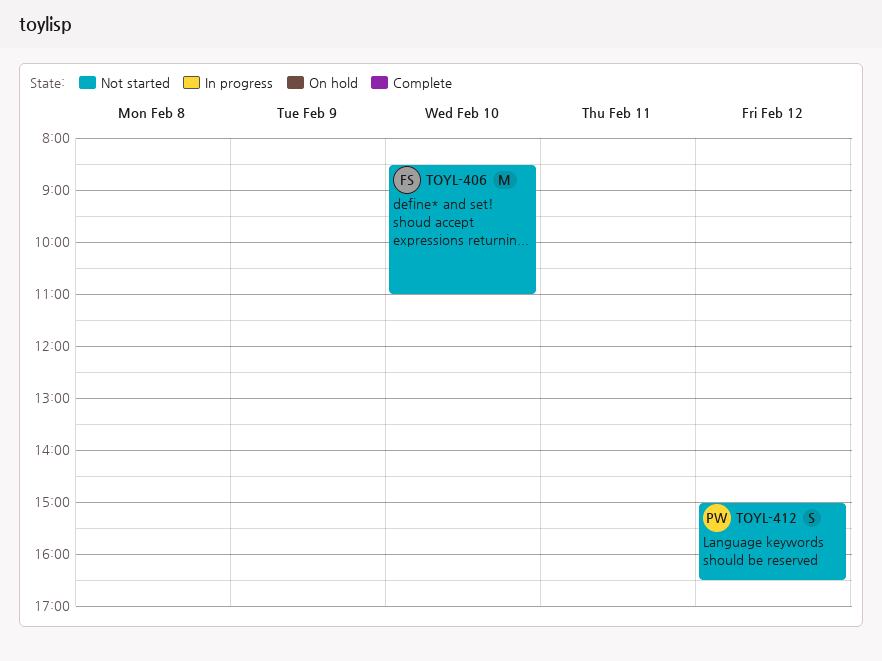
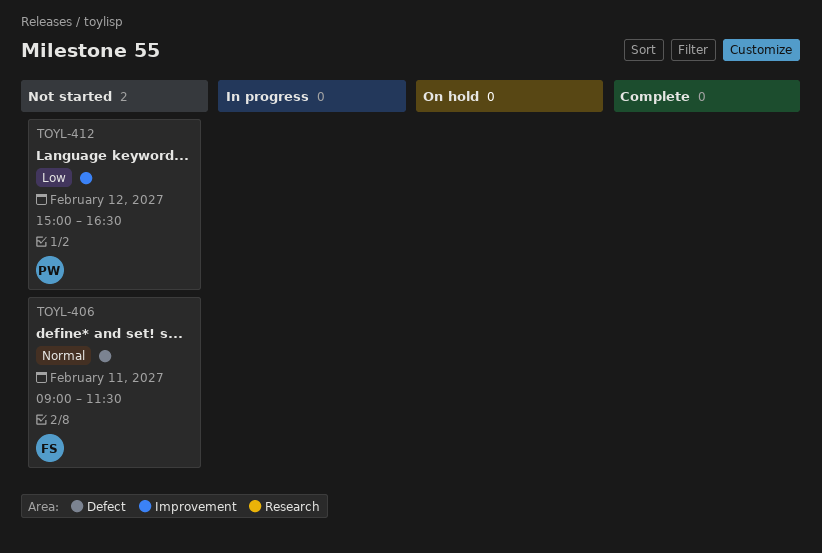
TOYL-406, day: Feb 10 -> Feb 11
TOYL-406, begins: 08:30 -> 09:00
TOYL-406, ends: 11:00 -> 11:30

